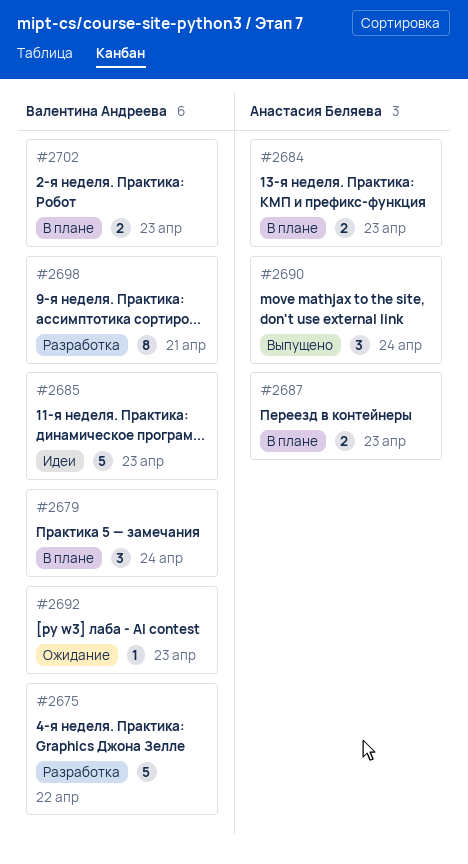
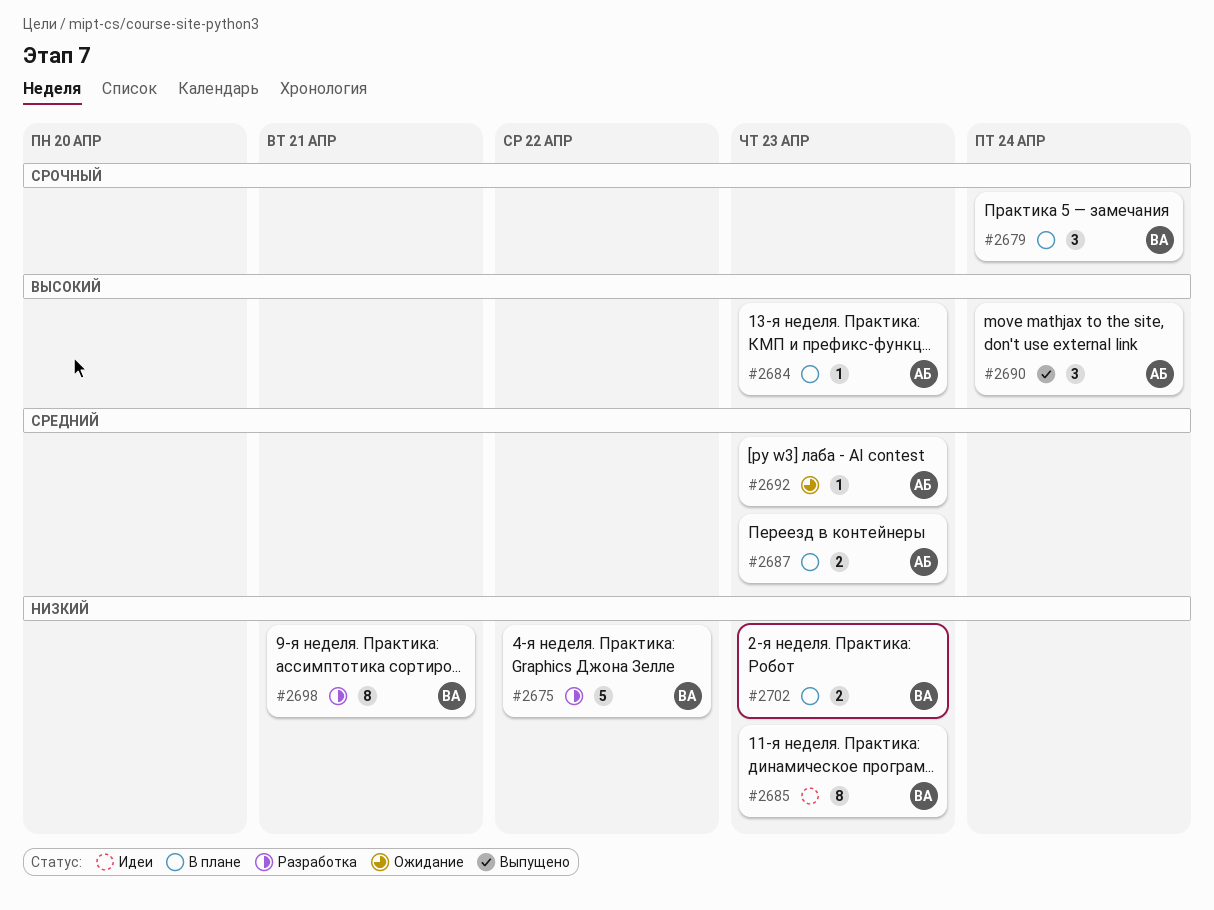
#2684, estimate: 2 -> 1
#2685, estimate: 5 -> 8
#2692, owner: Валентина Андреева -> Анастасия Беляева

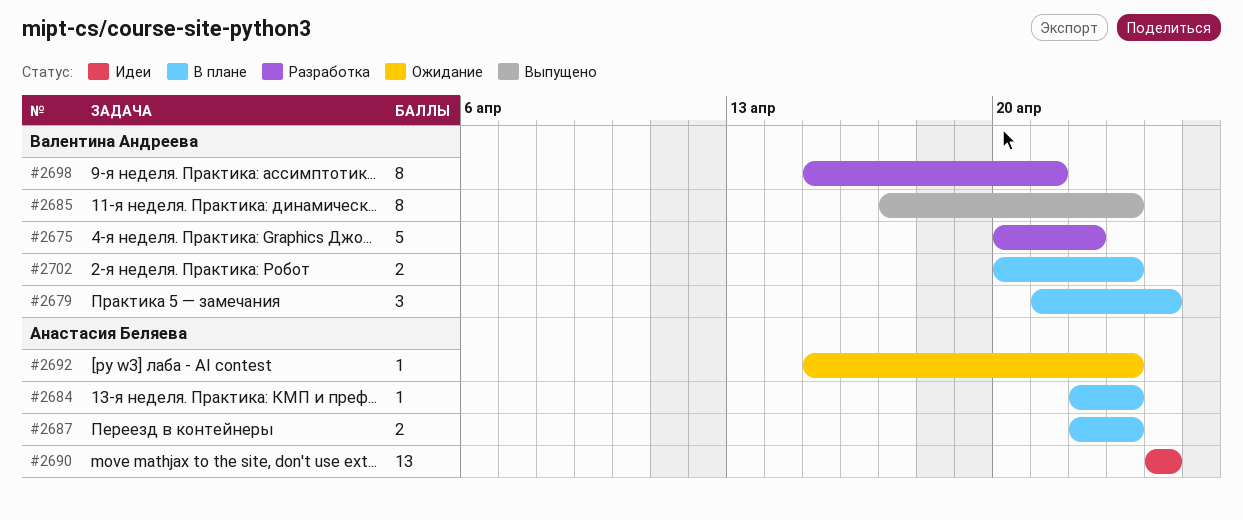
#2685, status: Идеи -> Выпущено
#2690, status: Выпущено -> Идеи
#2690, estimate: 3 -> 13

